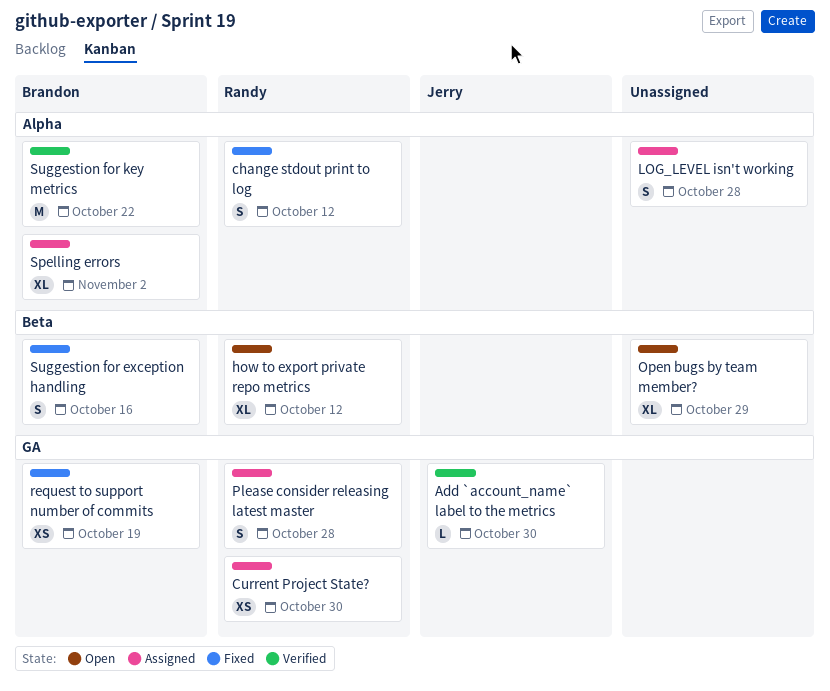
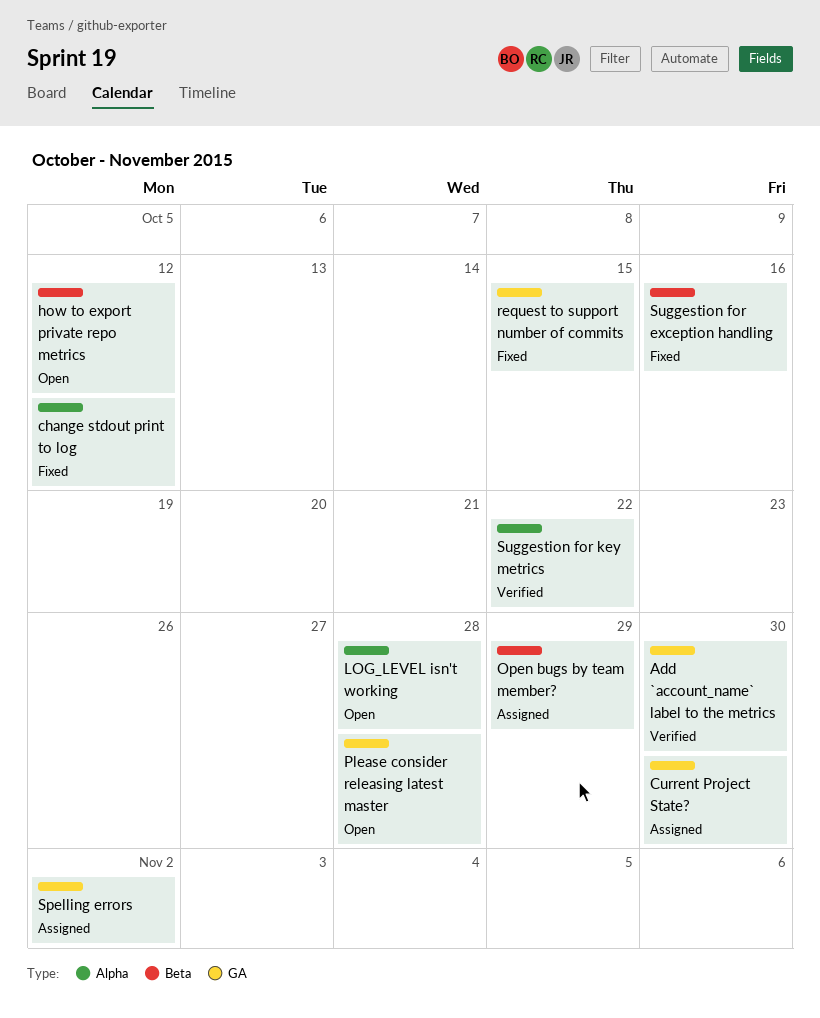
LOG_LEVEL isn't working, status: Assigned -> Open
Open bugs by team member?, status: Open -> Assigned
Please consider releasing latest master, status: Assigned -> Open
request to support number of commits, due: Oct 19 -> Oct 15
Spelling errors, label: Alpha -> GA

